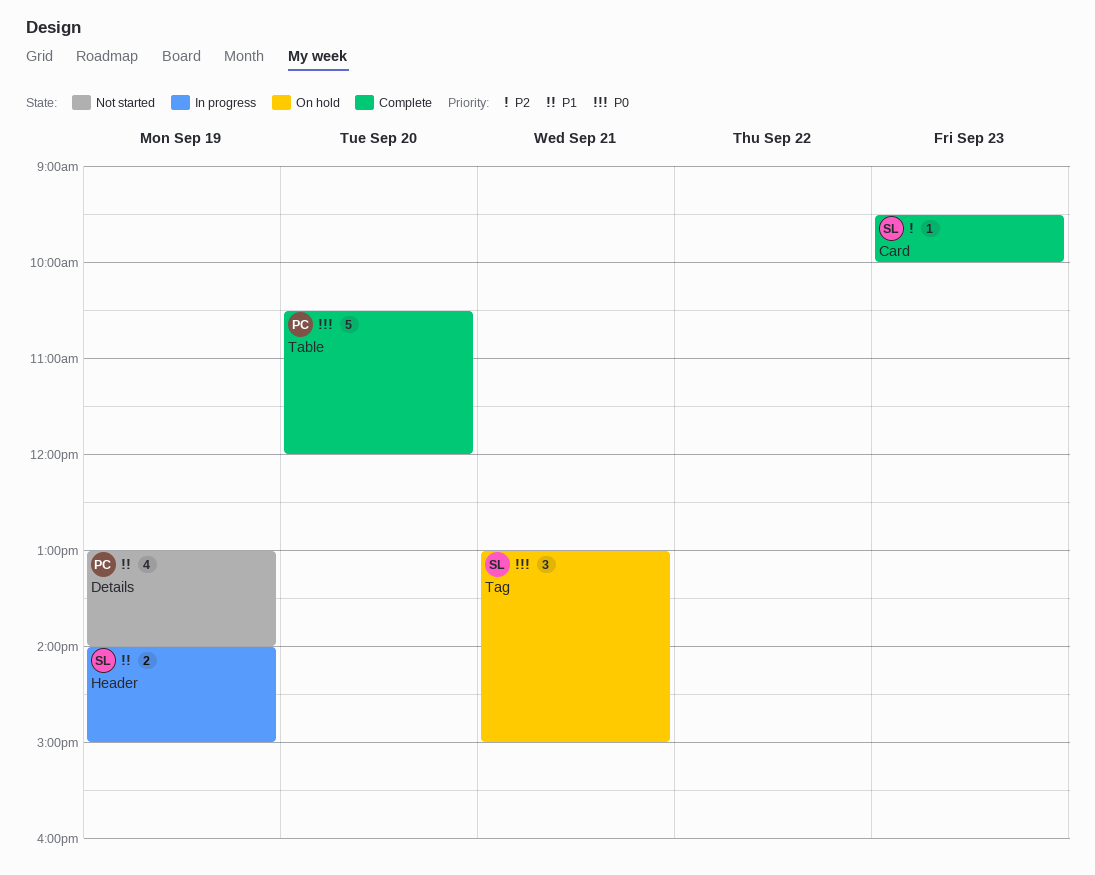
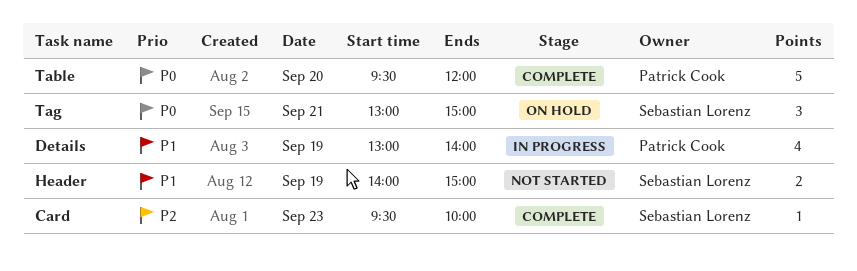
Details, status: Not started -> In progress
Header, status: In progress -> Not started
Table, begins: 10:30 -> 09:30

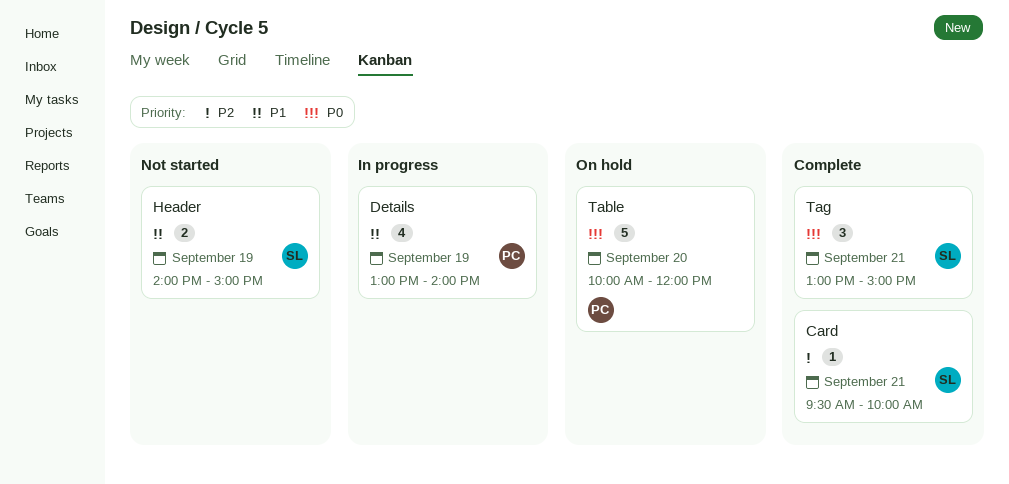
Card, day: Sep 23 -> Sep 21
Table, status: Complete -> On hold
Table, begins: 09:30 -> 10:00
Tag, status: On hold -> Complete

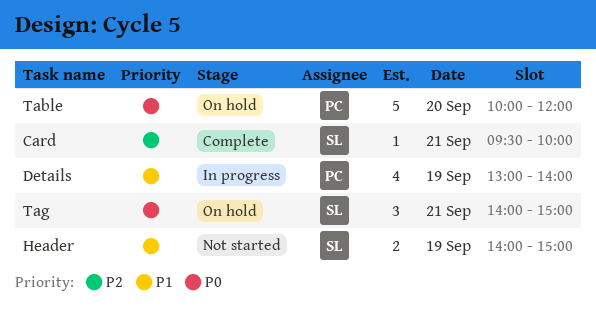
Tag, status: Complete -> On hold
Tag, begins: 13:00 -> 14:00

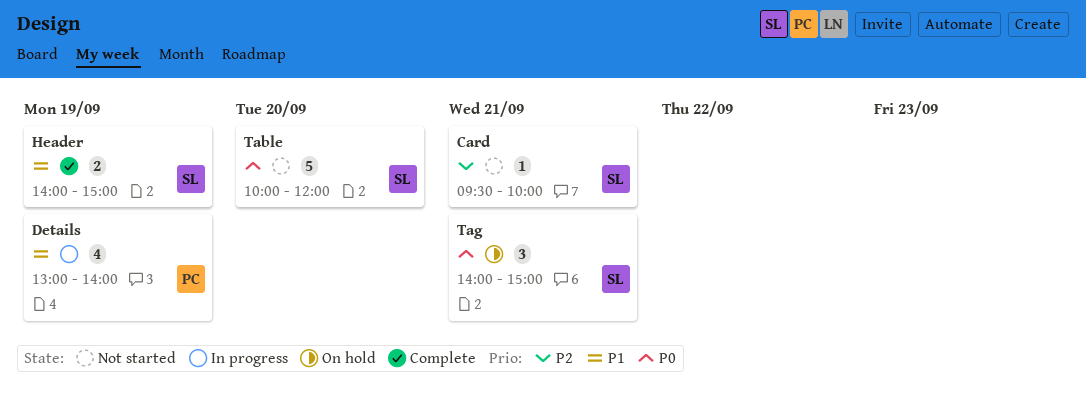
Card, status: Complete -> Not started
Header, status: Not started -> Complete
Table, status: On hold -> Not started
Table, owner: PC -> SL

